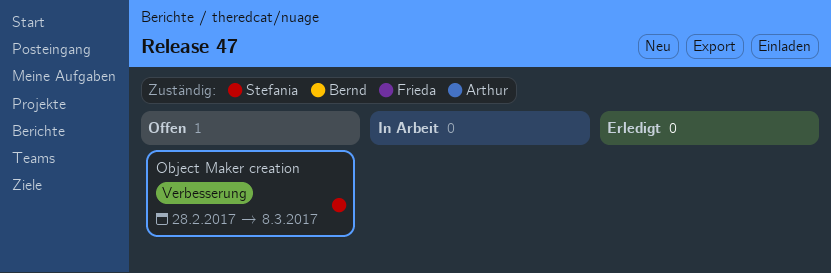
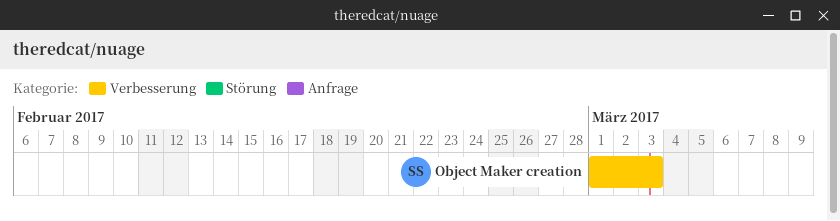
Object Maker creation, start: Feb 28 -> Mar 1
Object Maker creation, due: Mar 8 -> Mar 3

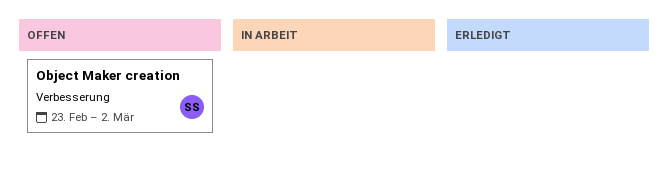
Object Maker creation, start: Mar 1 -> Feb 23
Object Maker creation, due: Mar 3 -> Mar 2

